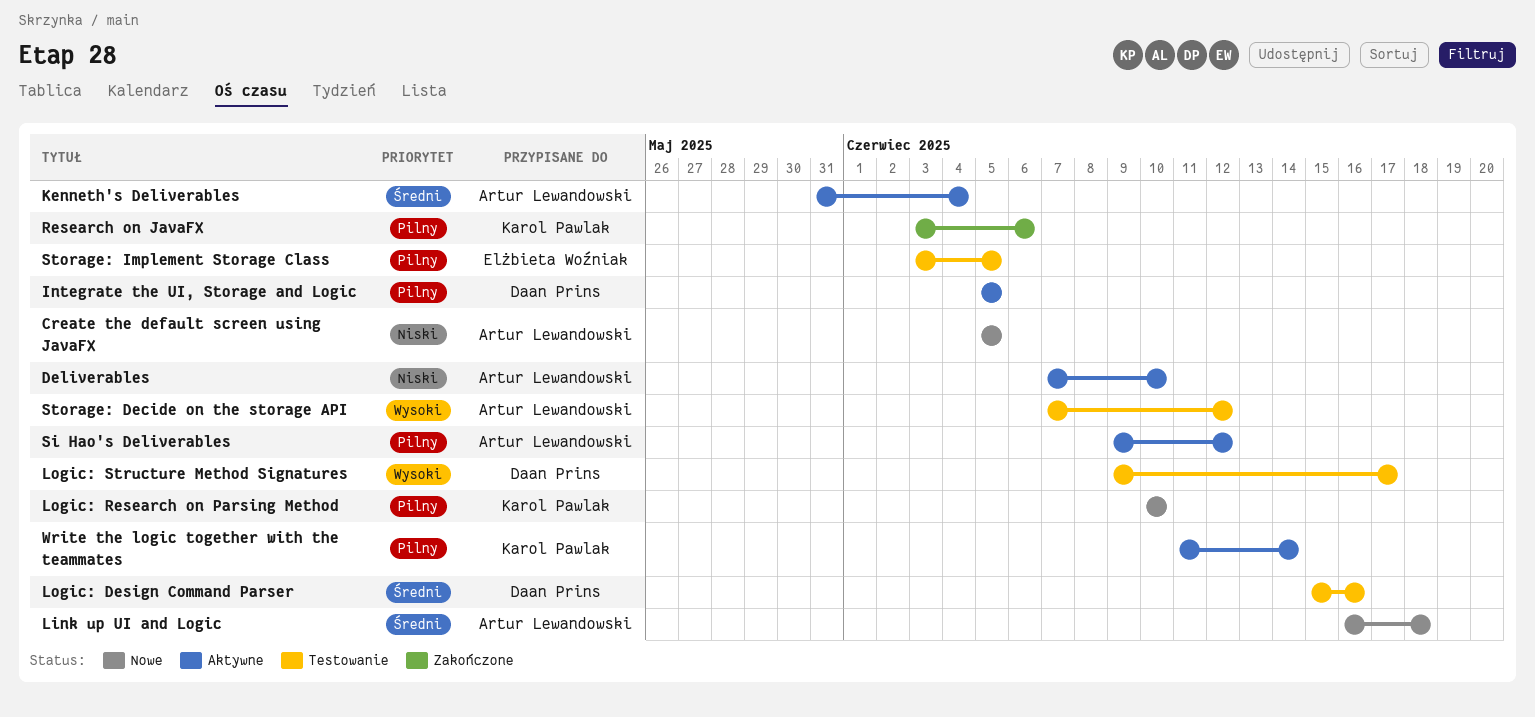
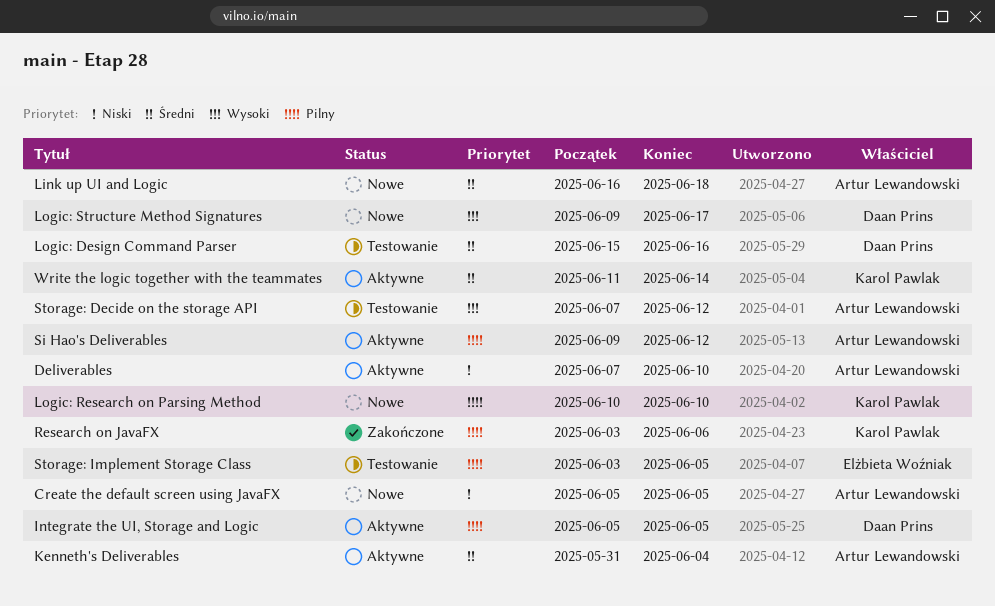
Logic: Structure Method Signatures, status: Testowanie -> Nowe
Write the logic together with the teammates, priority: Pilny -> Średni

